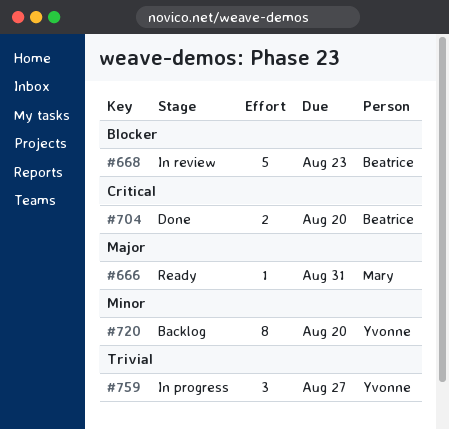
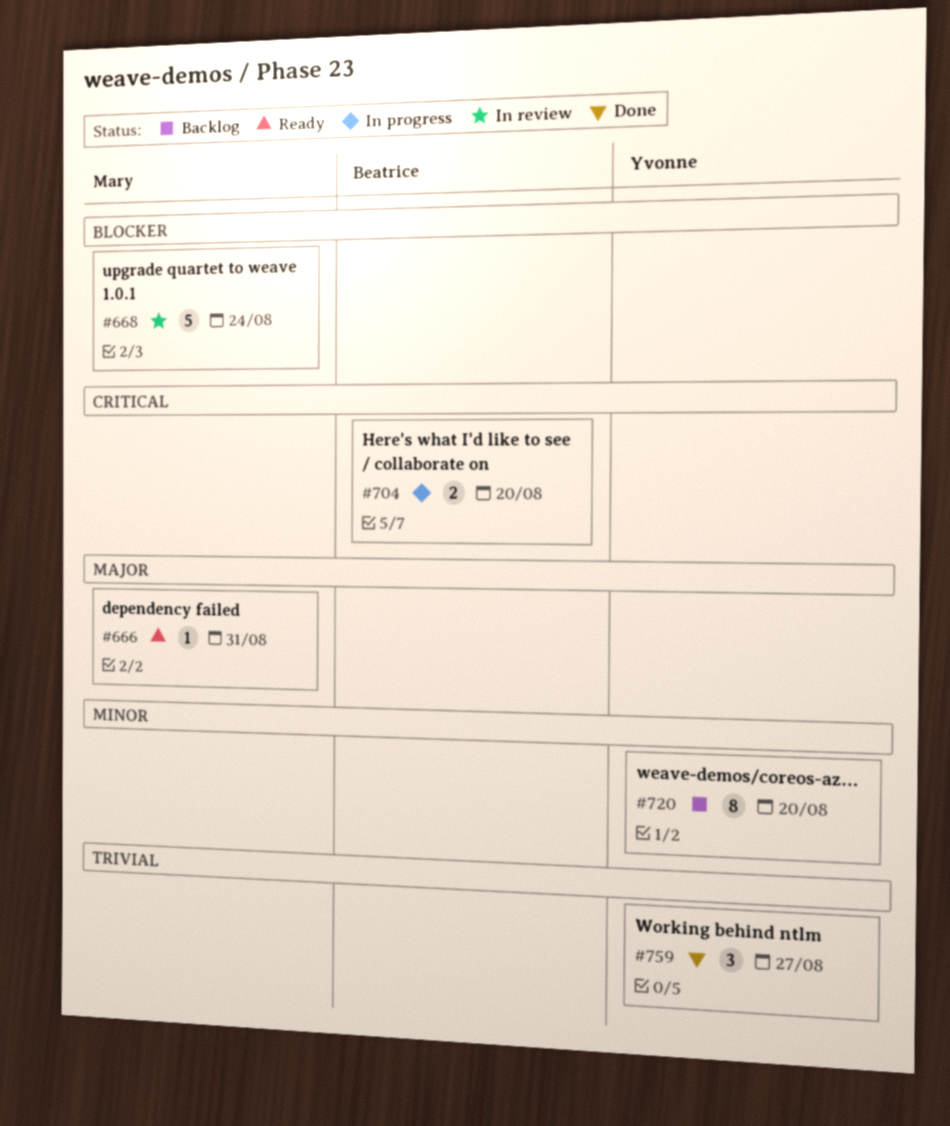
#668, owner: Beatrice -> Mary
#668, due: Aug 23 -> Aug 24
#704, status: Done -> In progress
#759, status: In progress -> Done

